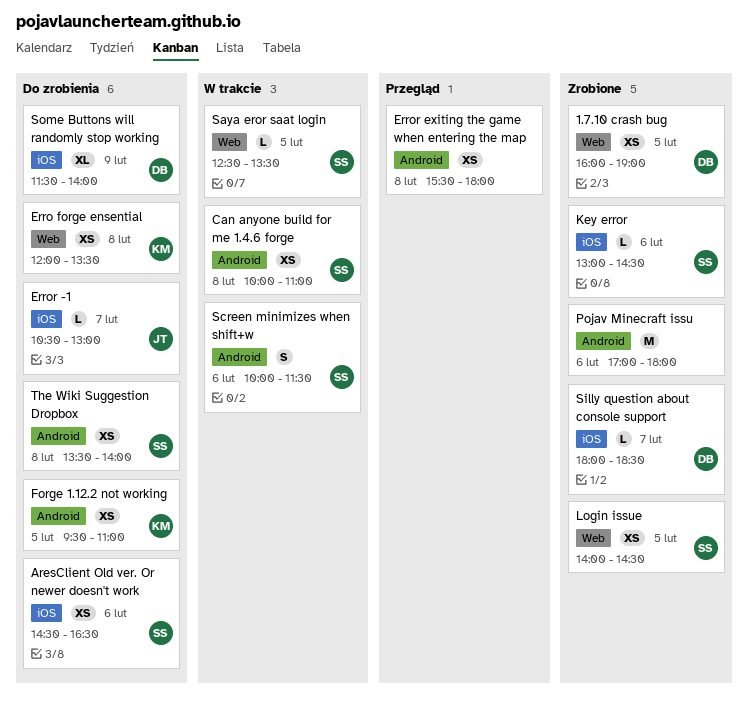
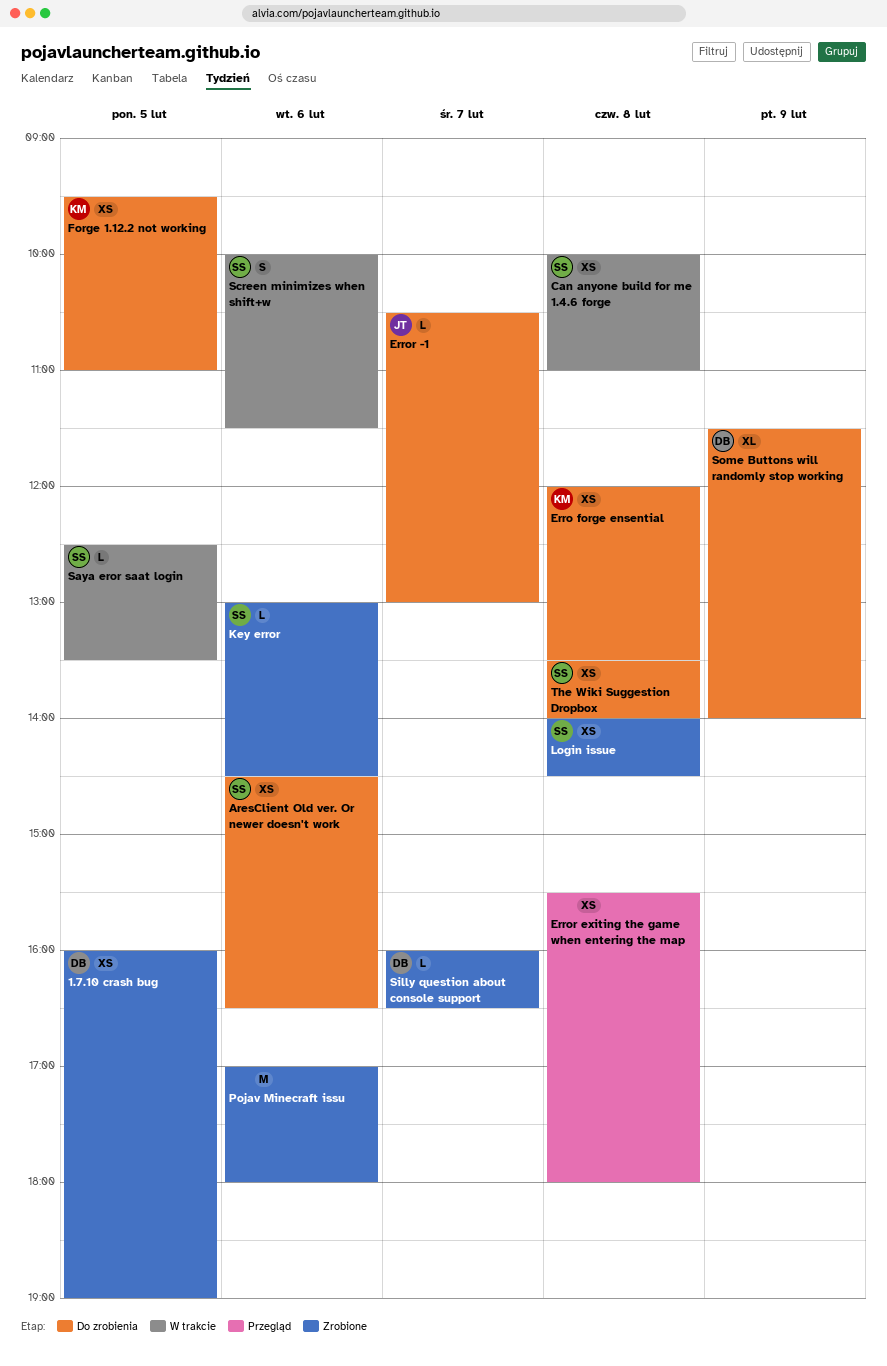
Login issue, day: Feb 5 -> Feb 8
Silly question about console support, begins: 18:00 -> 16:00
Silly question about console support, ends: 18:30 -> 16:30

